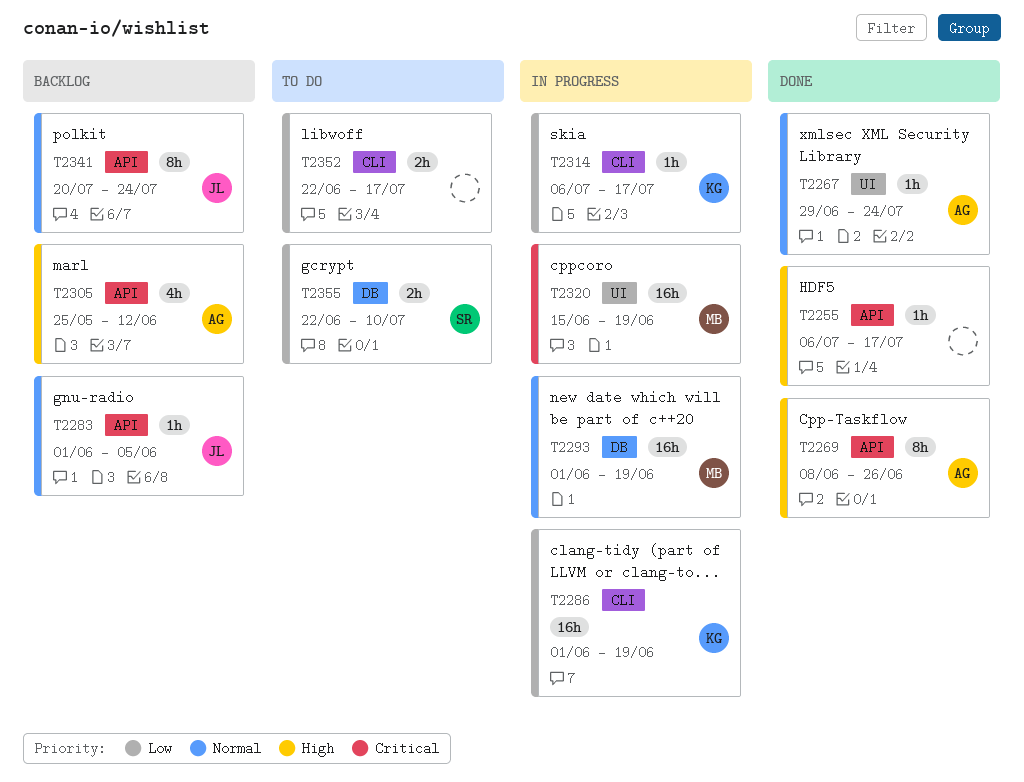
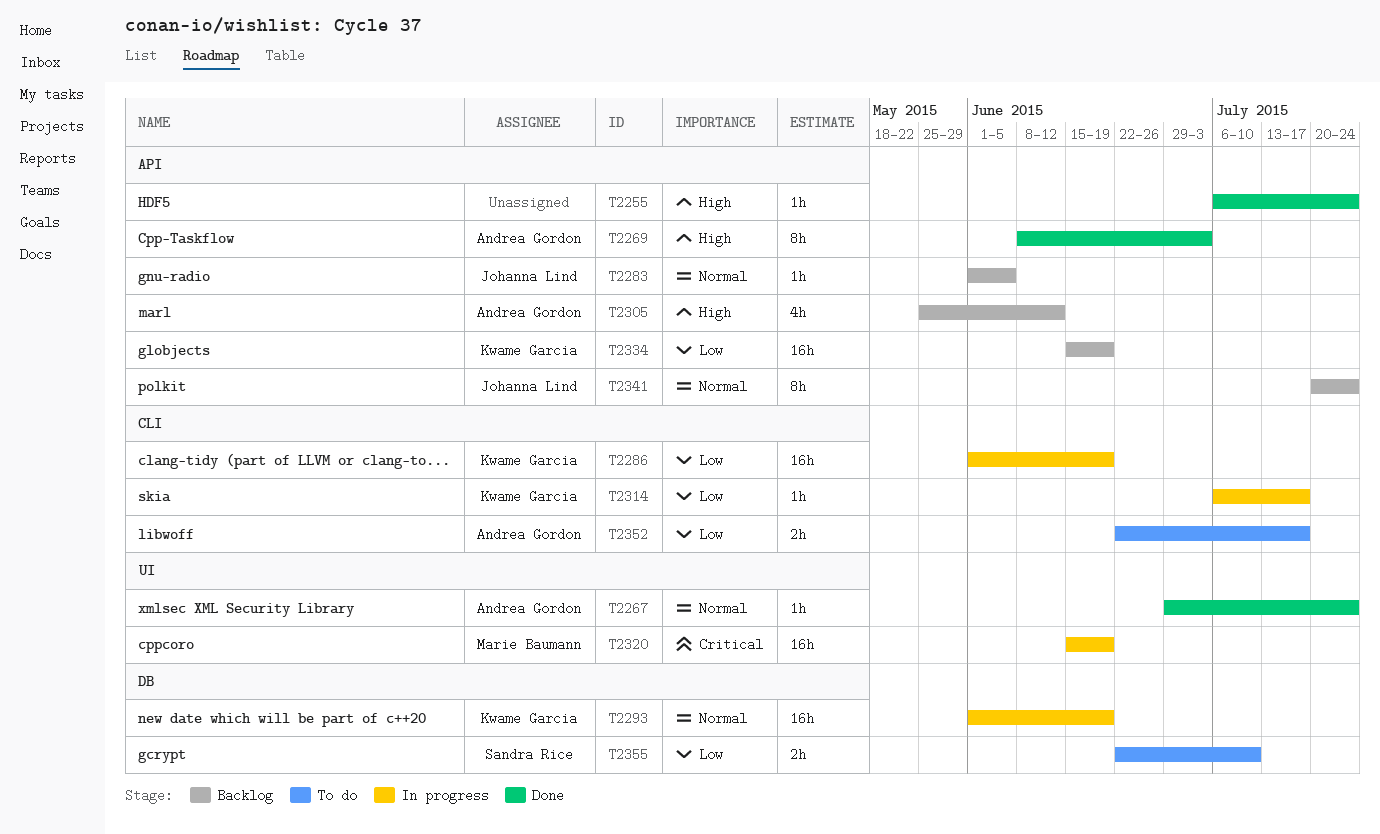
T2255, due: Jul 17 -> Jul 24
T2269, due: Jun 26 -> Jul 3
T2293, owner: Marie Baumann -> Kwame Garcia
T2334: none -> present
T2352, owner: none -> Andrea Gordon

